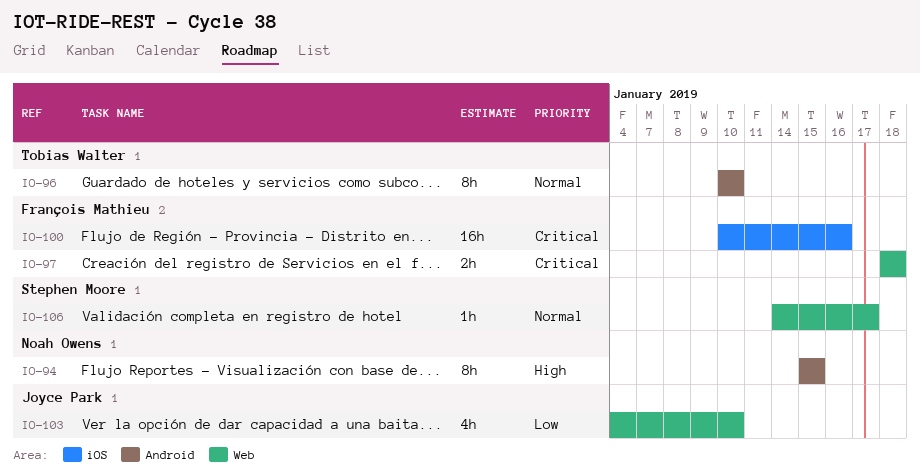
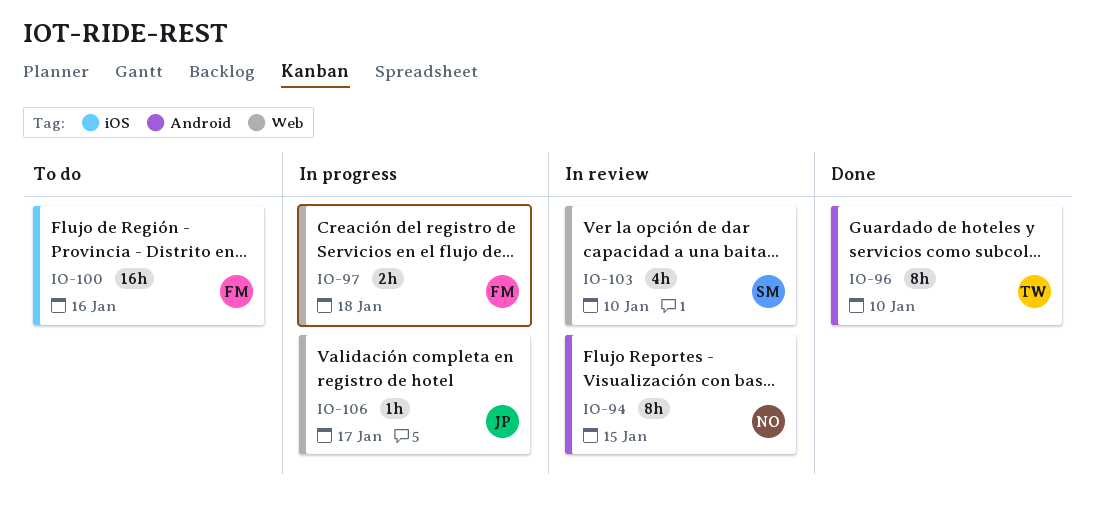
IO-103, owner: Joyce Park -> Stephen Moore
IO-106, owner: Stephen Moore -> Joyce Park

